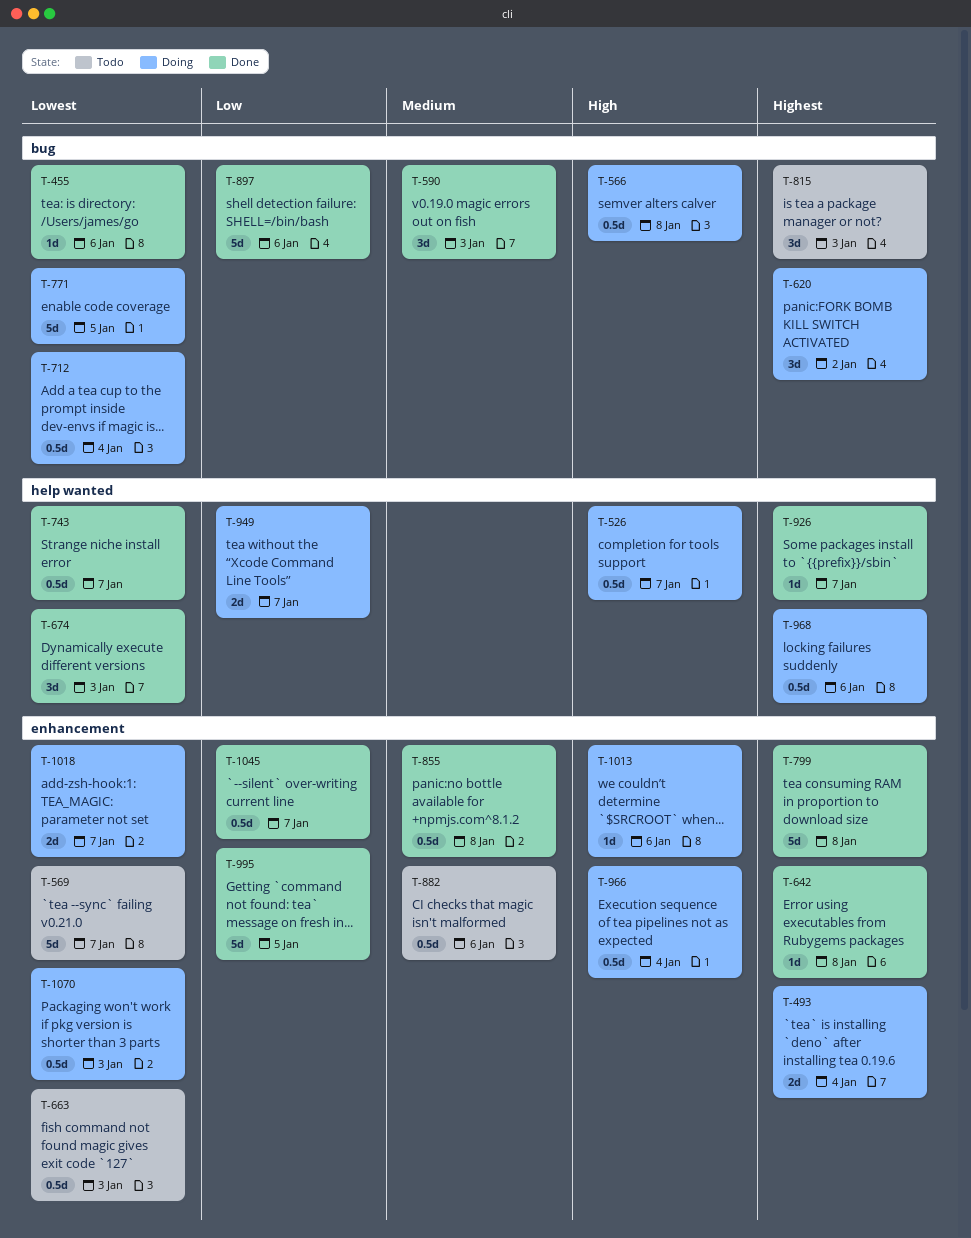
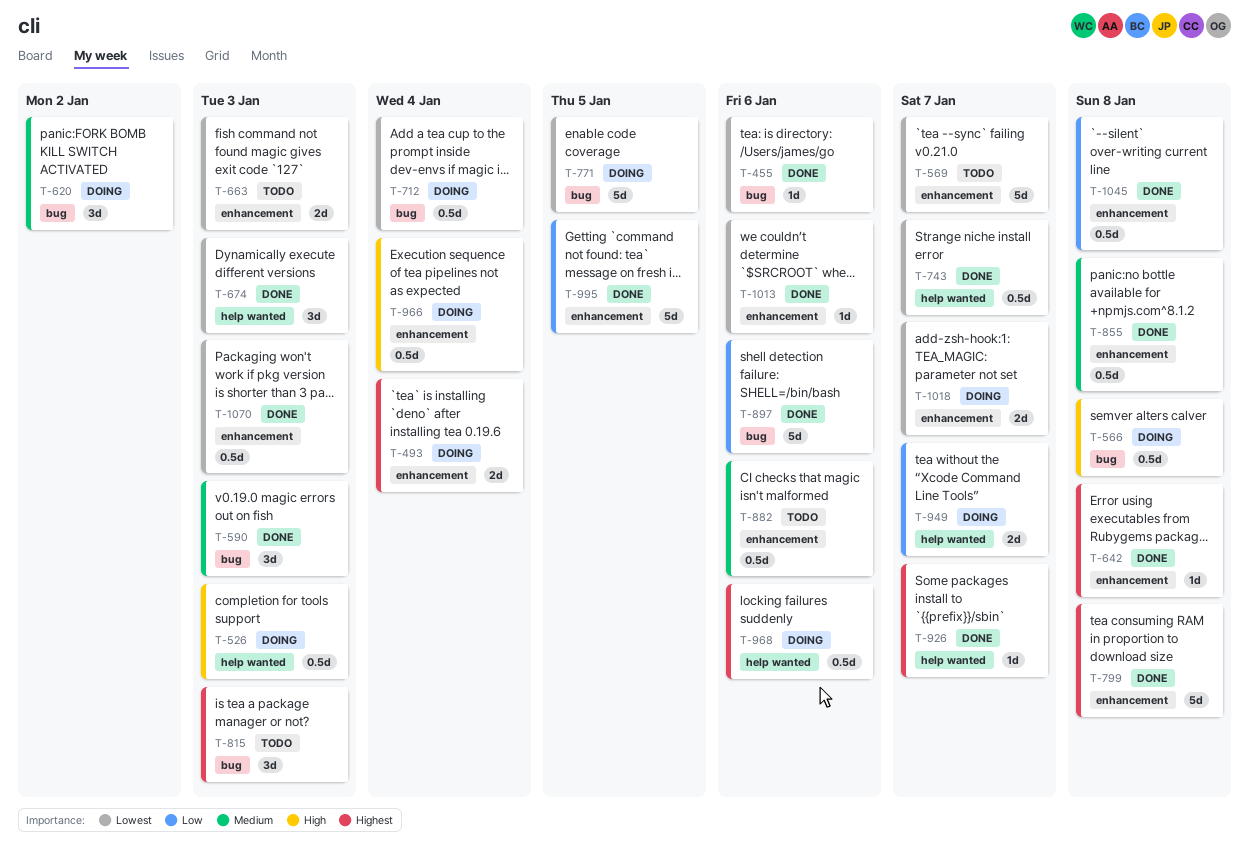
T-526, due: Jan 7 -> Jan 3
T-620, priority: Highest -> Medium
T-663, estimate: 0.5d -> 2d
T-1013, status: Doing -> Done
T-1013, priority: High -> Lowest
T-1045, due: Jan 7 -> Jan 8
T-1070, status: Doing -> Done

